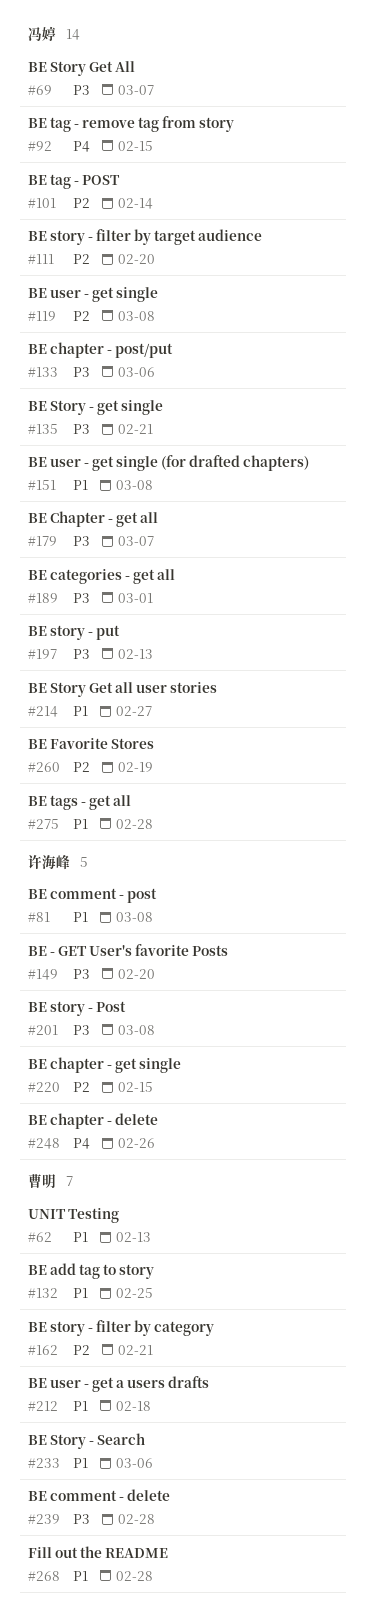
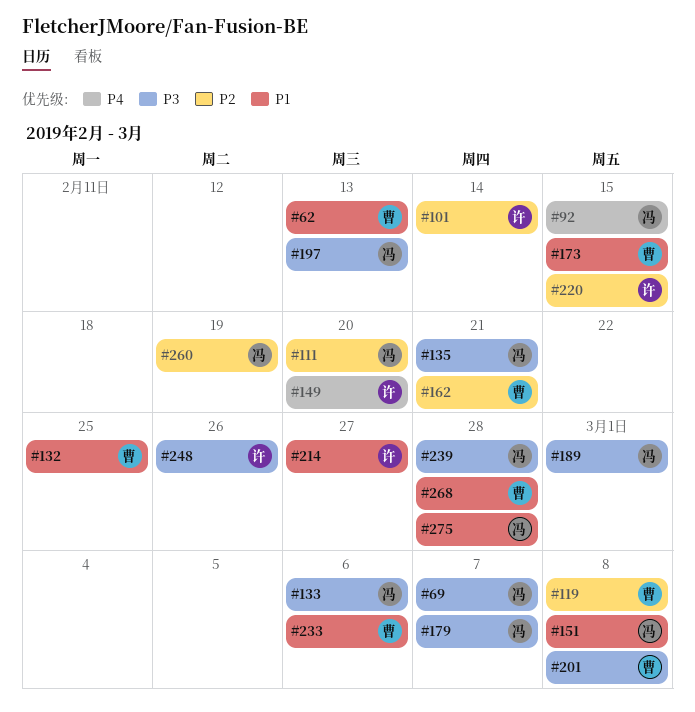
#81: present -> none
#101, owner: 冯婷 -> 许海峰
#119, owner: 冯婷 -> 曹明
#149, priority: P3 -> P4
#173: none -> present
#201, owner: 许海峰 -> 曹明
#212: present -> none
#214, owner: 冯婷 -> 许海峰
#239, owner: 曹明 -> 冯婷
#248, priority: P4 -> P3

